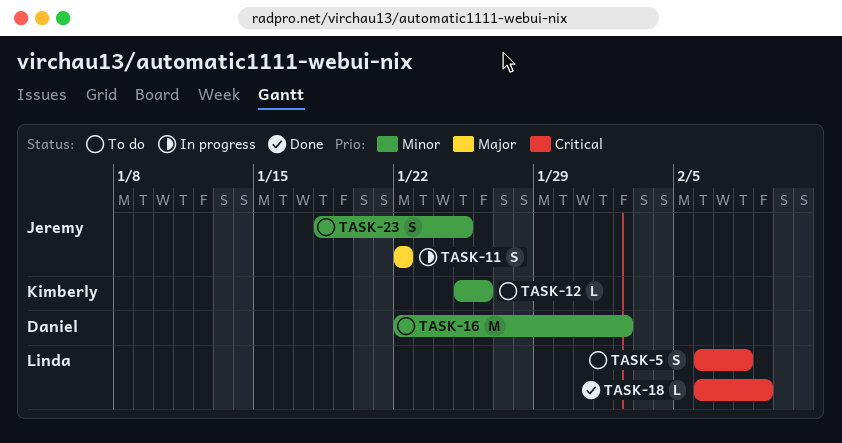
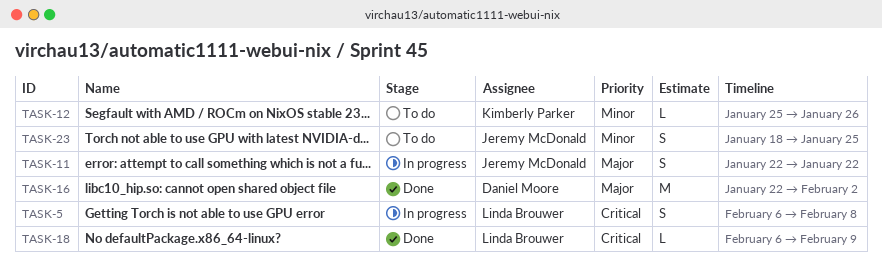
TASK-5, status: To do -> In progress
TASK-16, status: To do -> Done
TASK-16, priority: Minor -> Major

